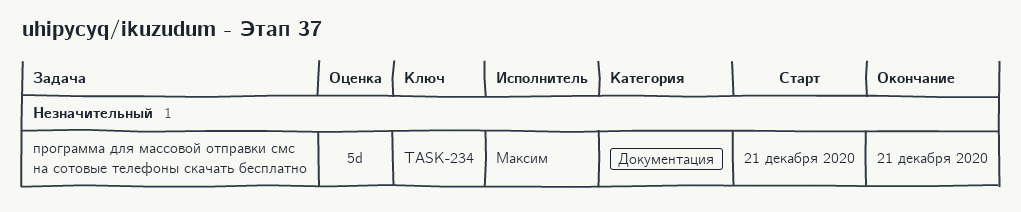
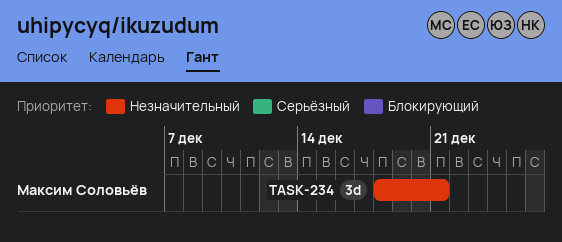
TASK-234, estimate: 5d -> 3d
TASK-234, start: Dec 21 -> Dec 18

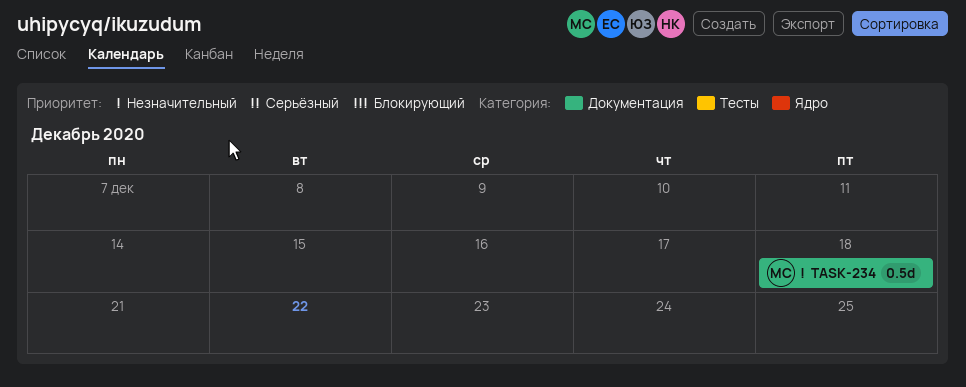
TASK-234, estimate: 3d -> 0.5d
TASK-234, due: Dec 21 -> Dec 18

